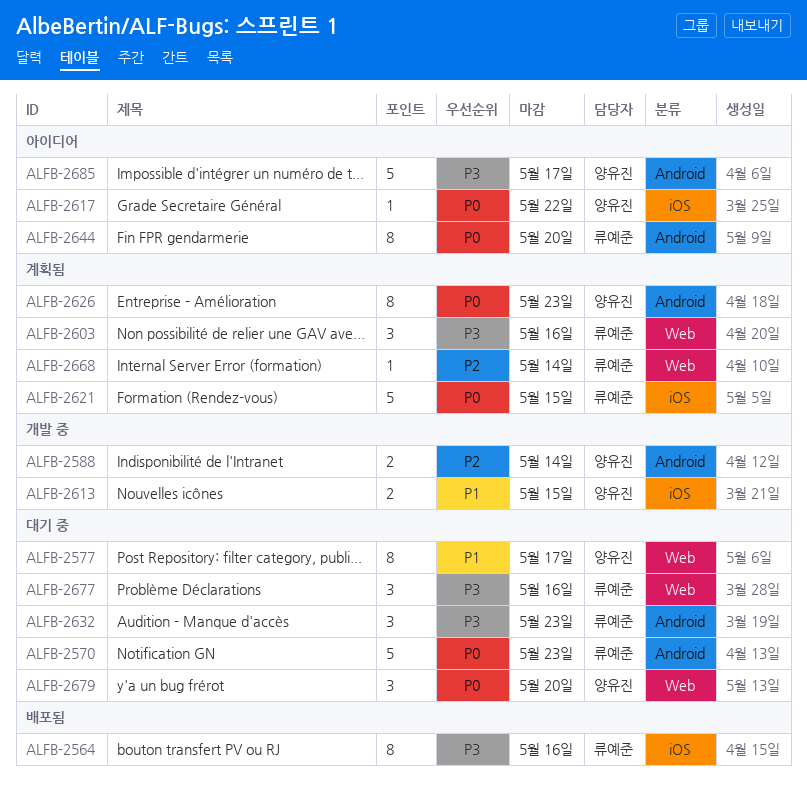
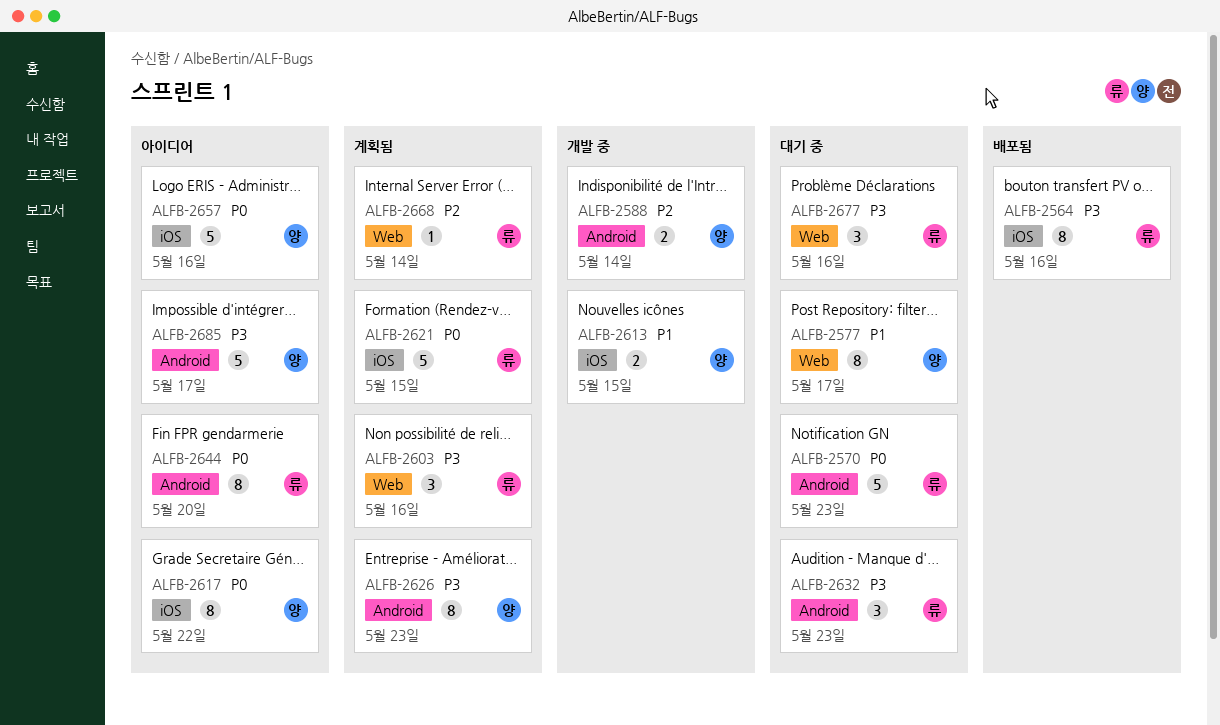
ALFB-2617, estimate: 1 -> 8
ALFB-2626, priority: P0 -> P3
ALFB-2657: none -> present
ALFB-2679: present -> none

